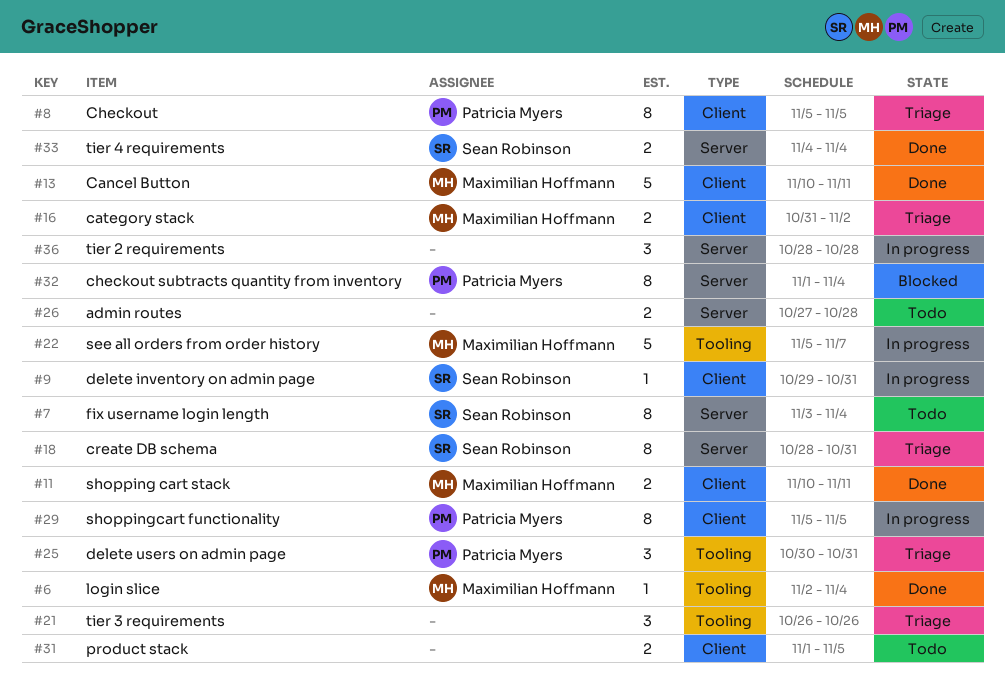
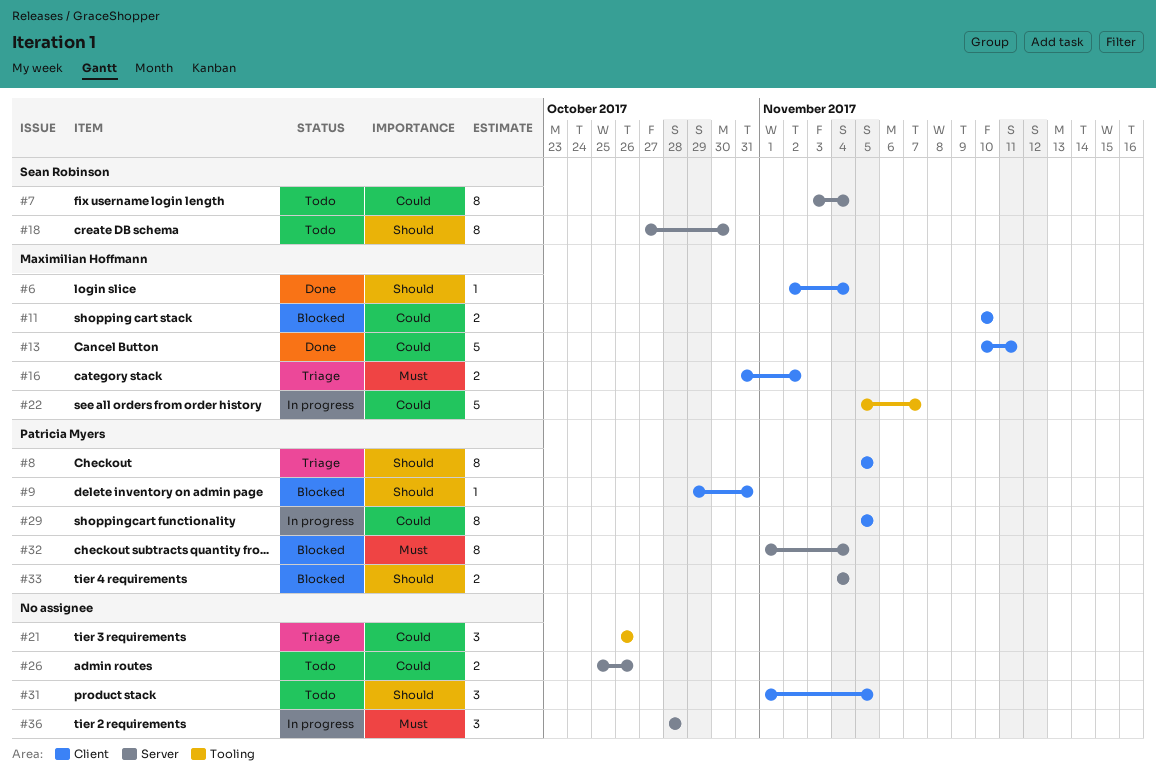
#6, label: Tooling -> Client
#9, status: In progress -> Blocked
#9, owner: Sean Robinson -> Patricia Myers
#11, status: Done -> Blocked
#11, due: Nov 11 -> Nov 10
#18, status: Triage -> Todo
#18, start: Oct 28 -> Oct 27
#18, due: Oct 31 -> Oct 30
#25: present -> none
#26, start: Oct 27 -> Oct 25
#26, due: Oct 28 -> Oct 26
#31, estimate: 2 -> 3
#33, status: Done -> Blocked
#33, owner: Sean Robinson -> Patricia Myers

